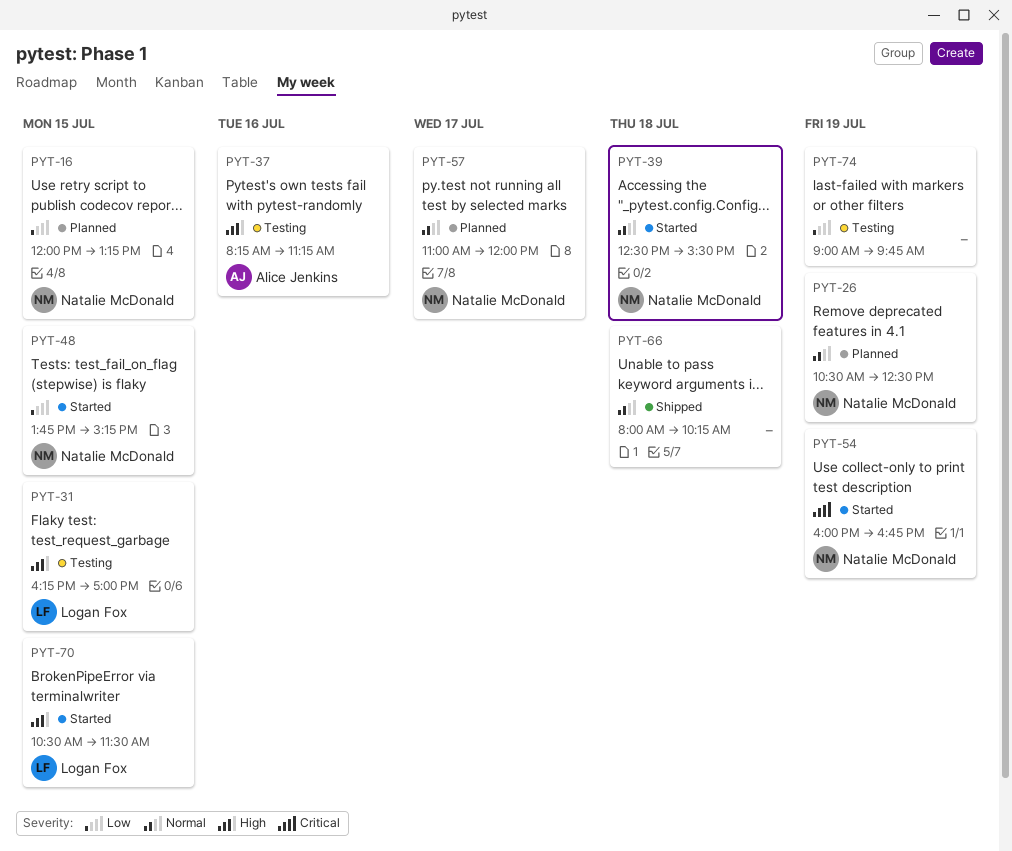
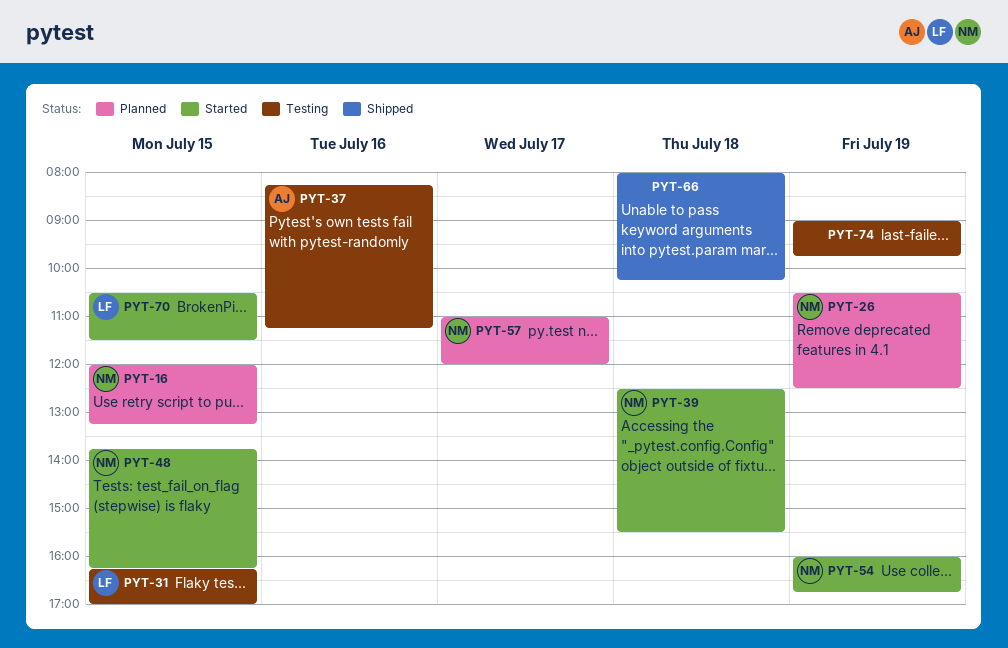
PYT-48, ends: 15:15 -> 16:15

